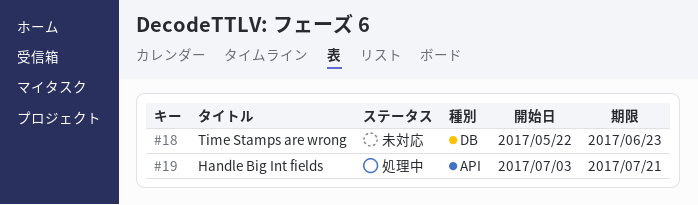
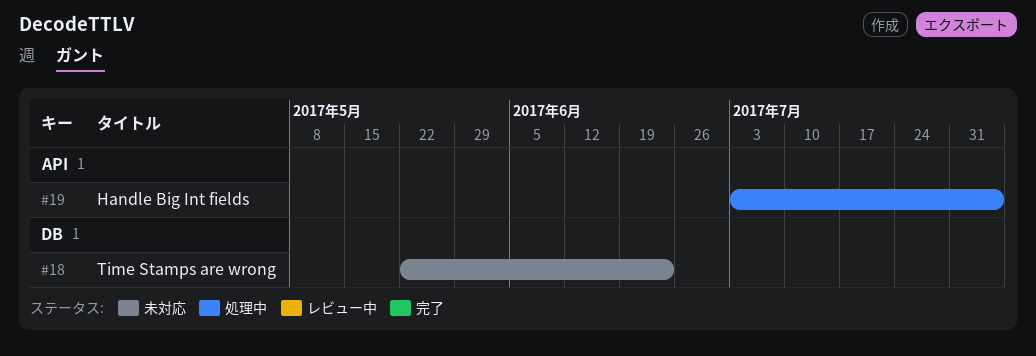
#19, due: Jul 21 -> Aug 4

